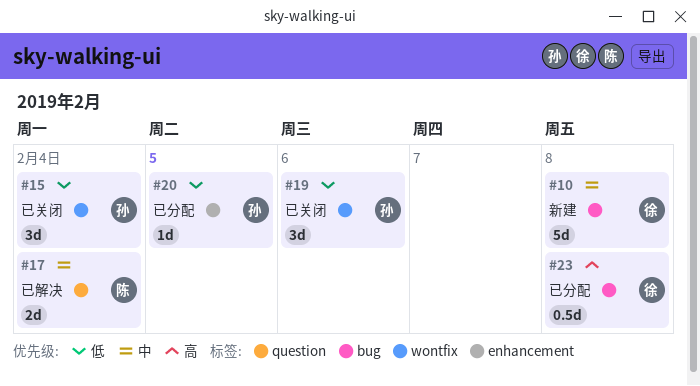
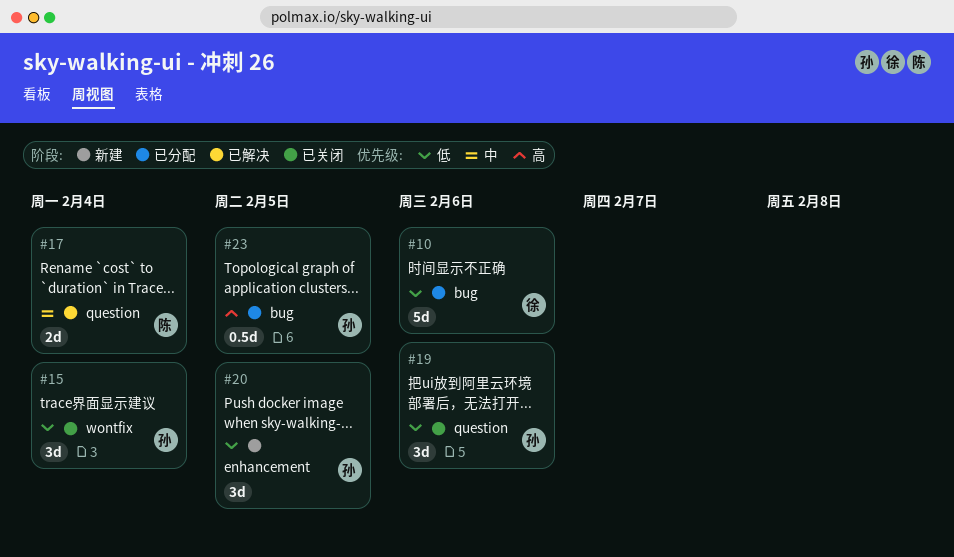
#10, status: 新建 -> 已分配
#10, priority: 中 -> 低
#10, due: Feb 8 -> Feb 6
#19, label: wontfix -> question
#20, status: 已分配 -> 新建
#20, estimate: 1d -> 3d
#23, owner: 徐 -> 孙
#23, due: Feb 8 -> Feb 5

